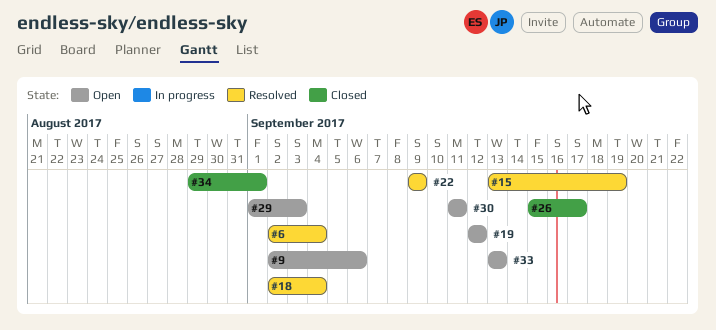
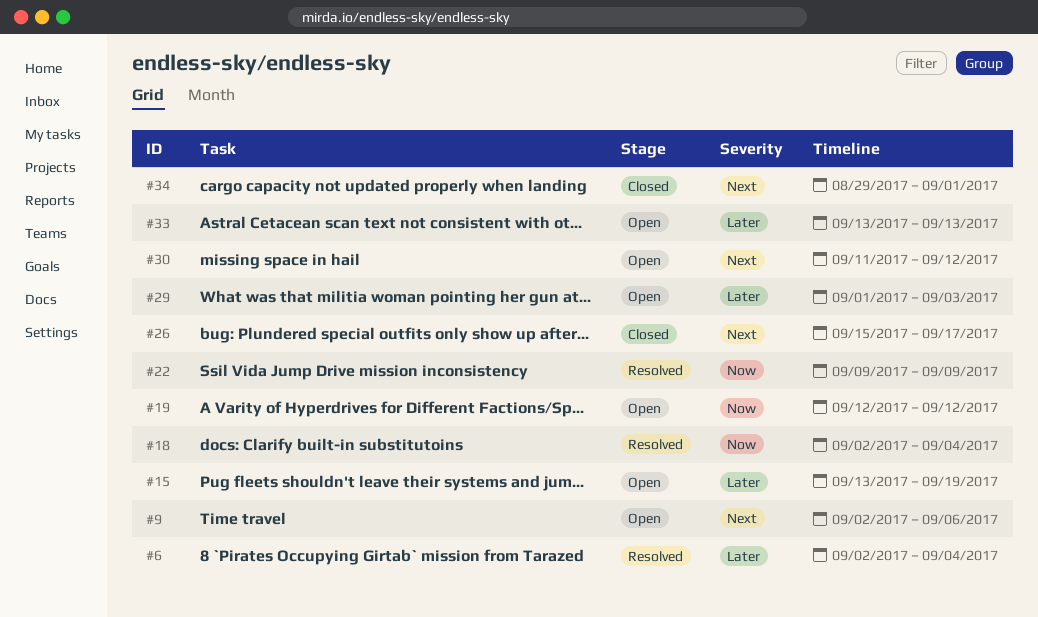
#15, status: Resolved -> Open
#30, due: Sep 11 -> Sep 12

